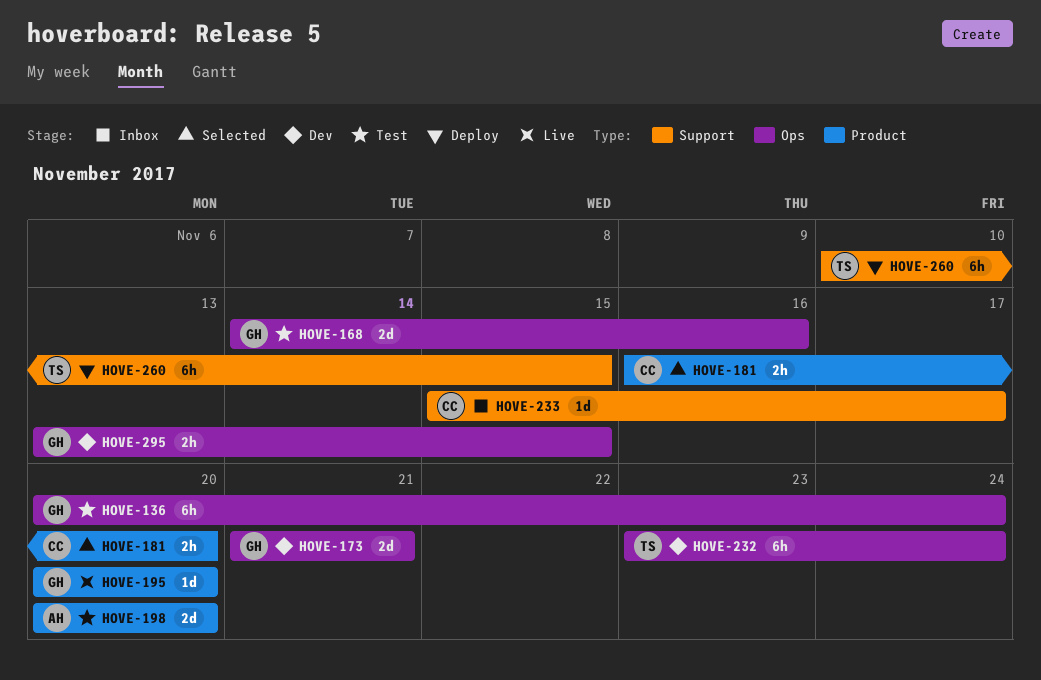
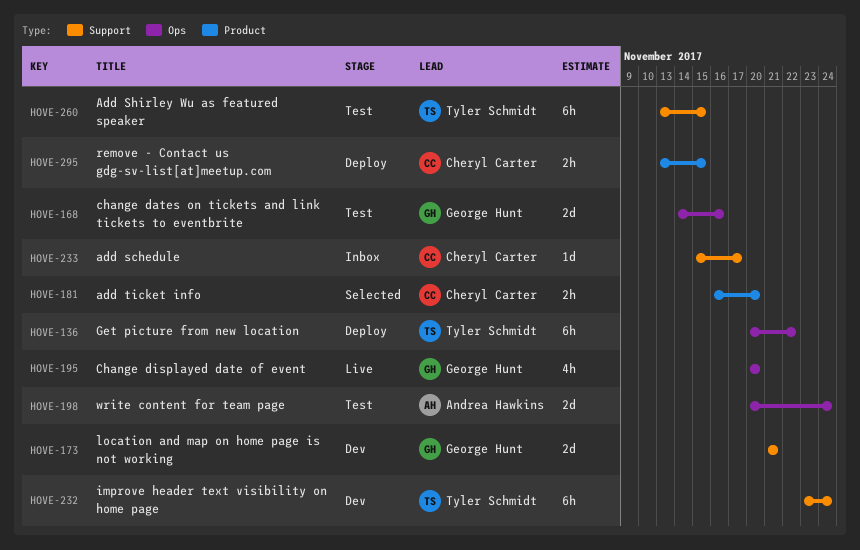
HOVE-136, status: Test -> Deploy
HOVE-136, owner: George Hunt -> Tyler Schmidt
HOVE-136, due: Nov 24 -> Nov 22
HOVE-173, label: Ops -> Support
HOVE-195, label: Product -> Ops
HOVE-195, estimate: 1d -> 4h
HOVE-198, label: Product -> Ops
HOVE-198, due: Nov 20 -> Nov 24
HOVE-232, label: Ops -> Support
HOVE-260, status: Deploy -> Test
HOVE-260, start: Nov 10 -> Nov 13
HOVE-295, status: Dev -> Deploy
HOVE-295, owner: George Hunt -> Cheryl Carter
HOVE-295, label: Ops -> Product

